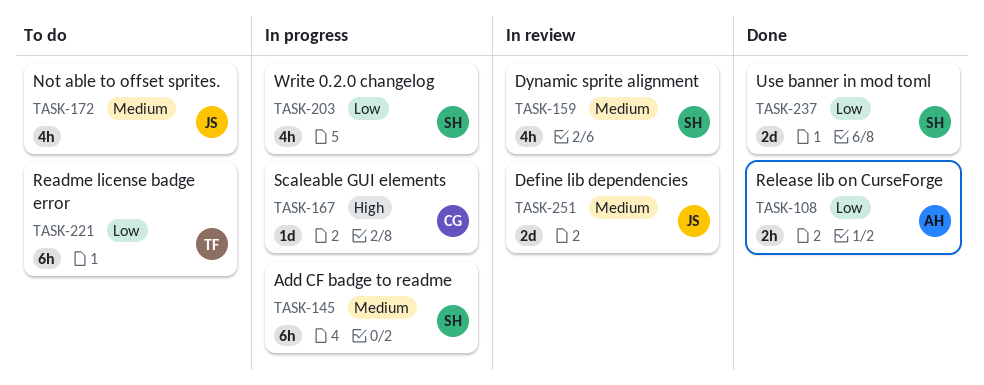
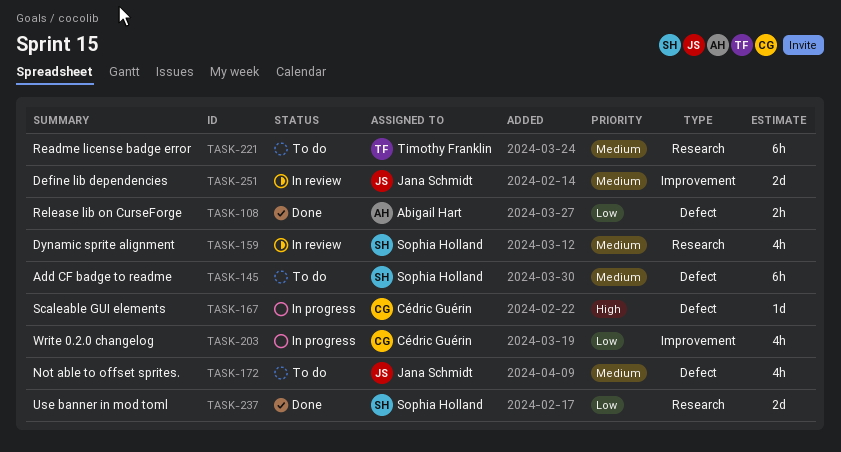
TASK-145, status: In progress -> To do
TASK-203, owner: Sophia Holland -> Cédric Guérin
TASK-221, priority: Low -> Medium

